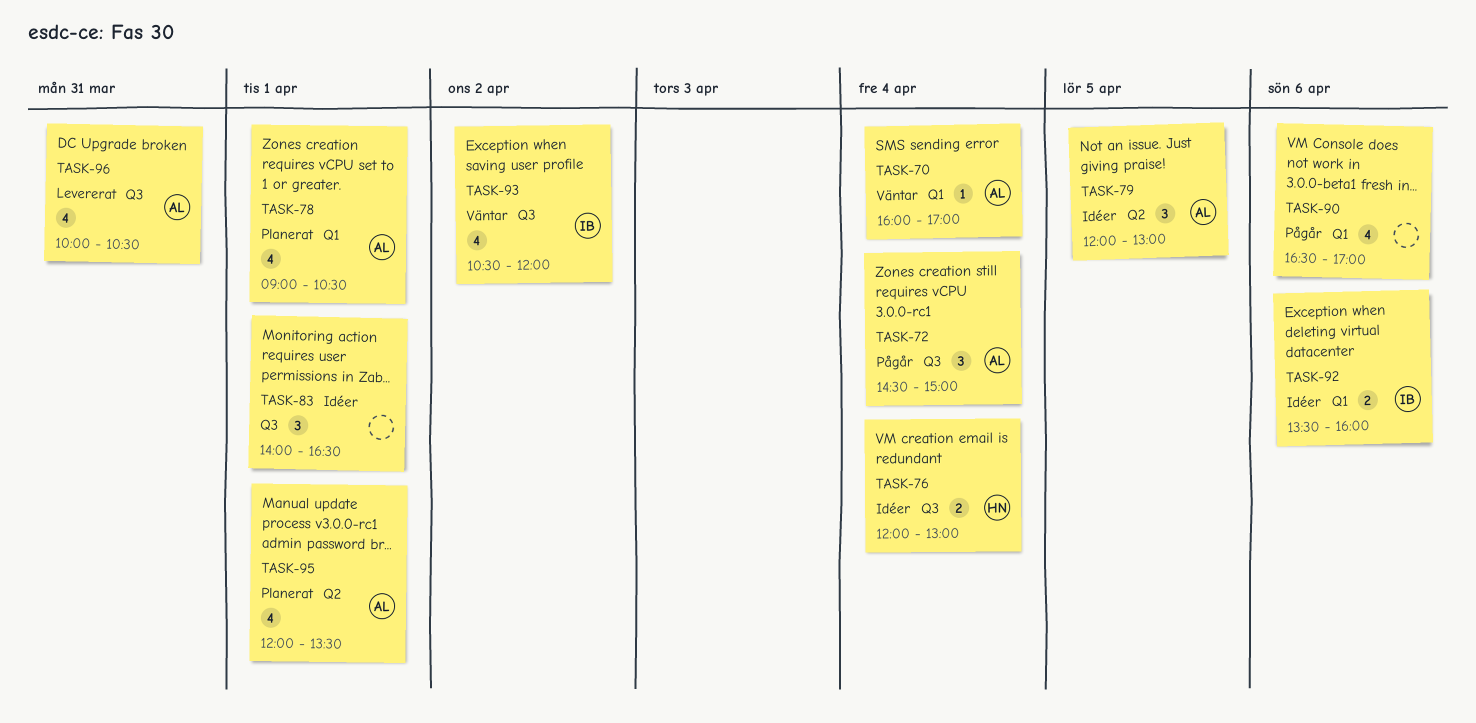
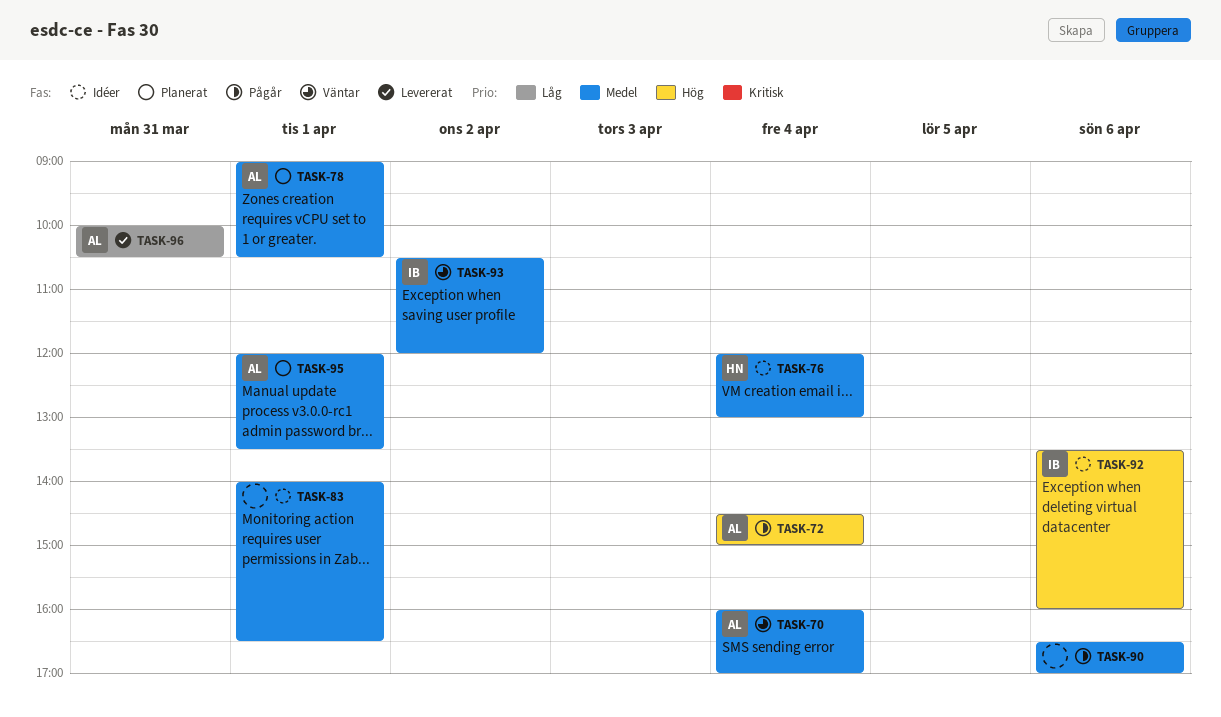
TASK-79: present -> none

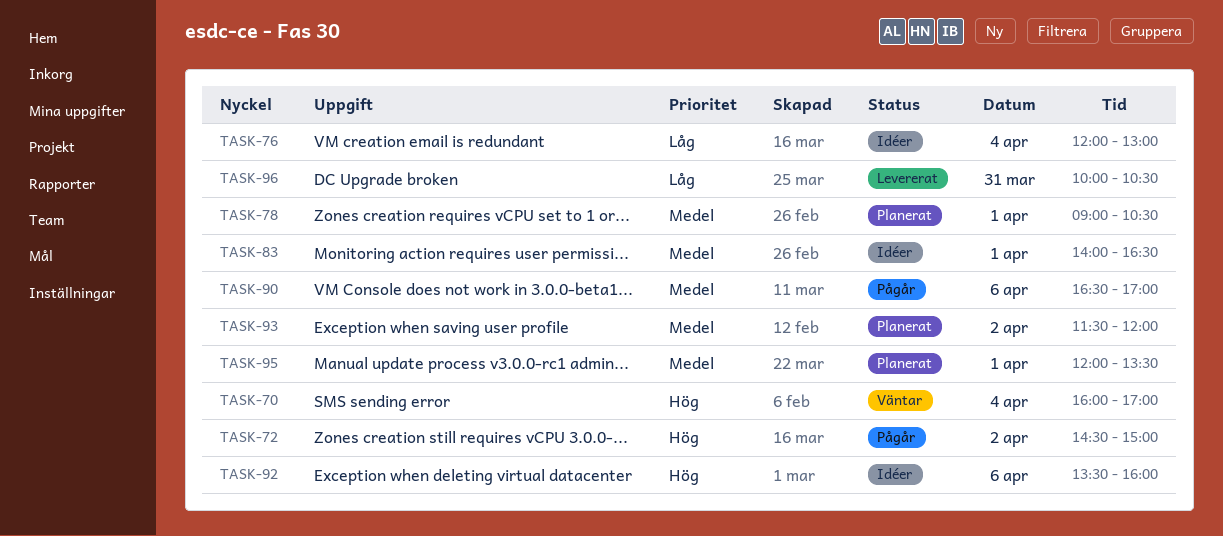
TASK-70, priority: Medel -> Hög
TASK-72, day: Apr 4 -> Apr 2
TASK-76, priority: Medel -> Låg
TASK-93, status: Väntar -> Planerat
TASK-93, begins: 10:30 -> 11:30

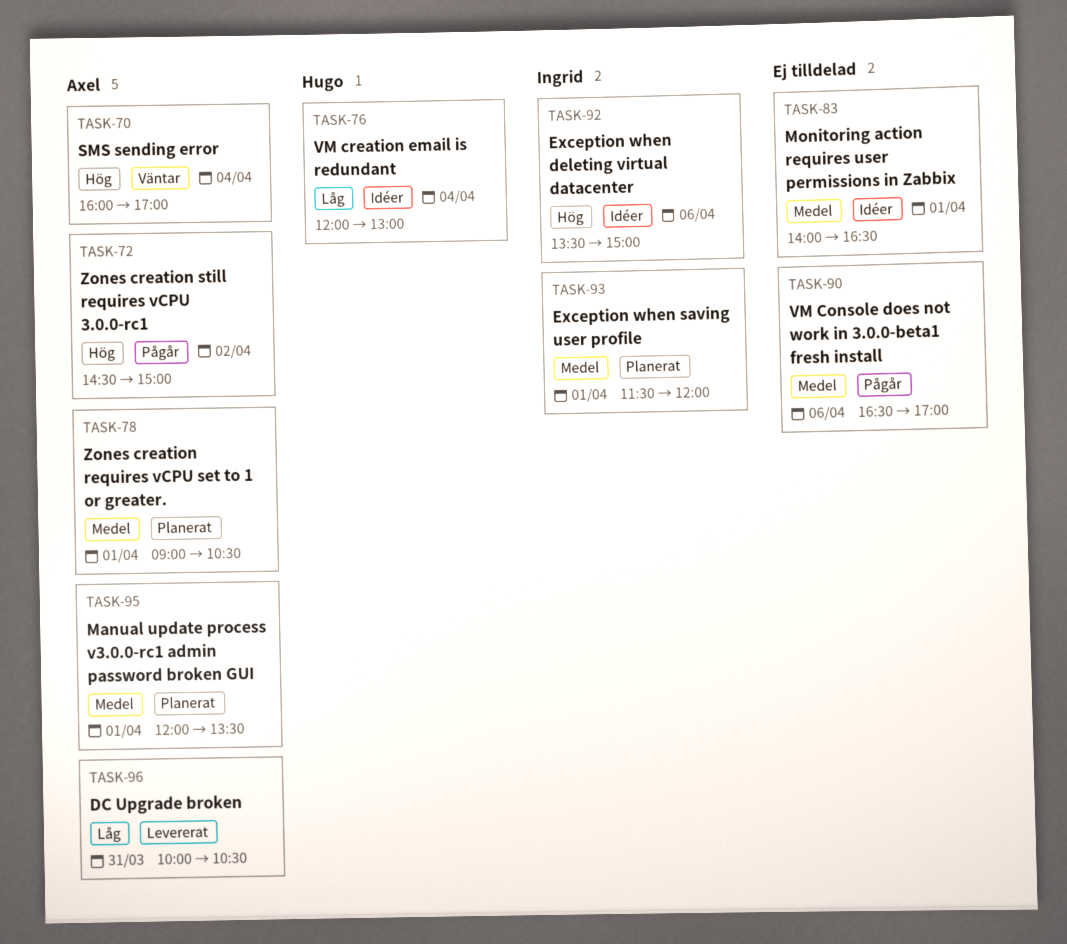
TASK-92, ends: 16:00 -> 15:00
TASK-93, day: Apr 2 -> Apr 1

